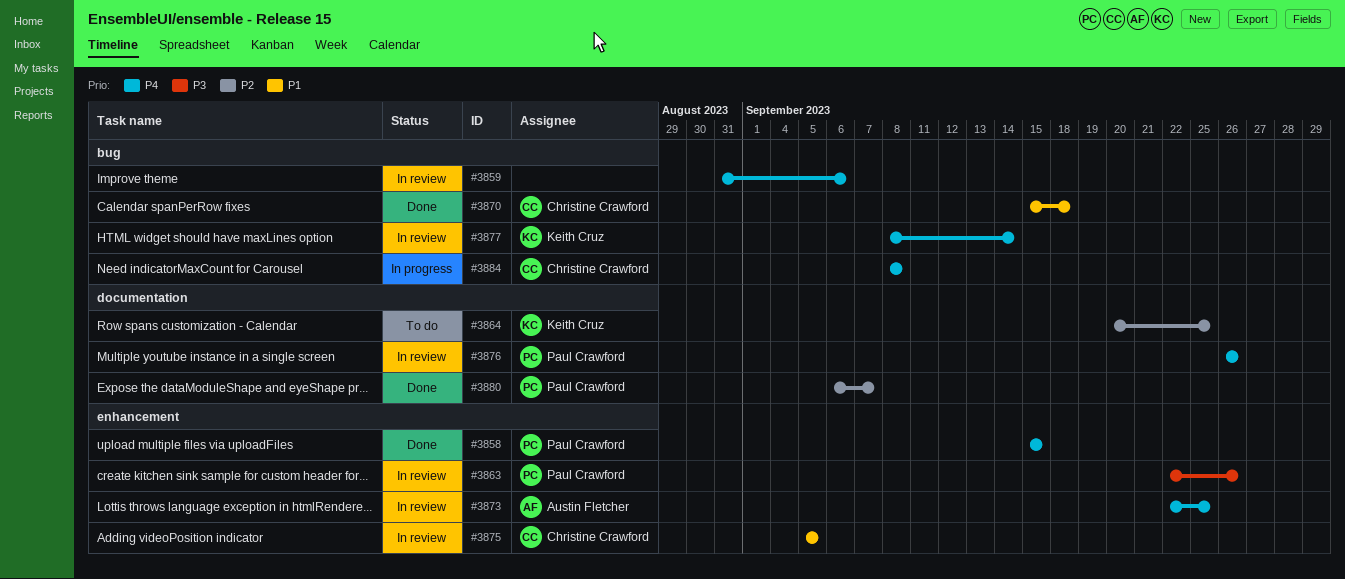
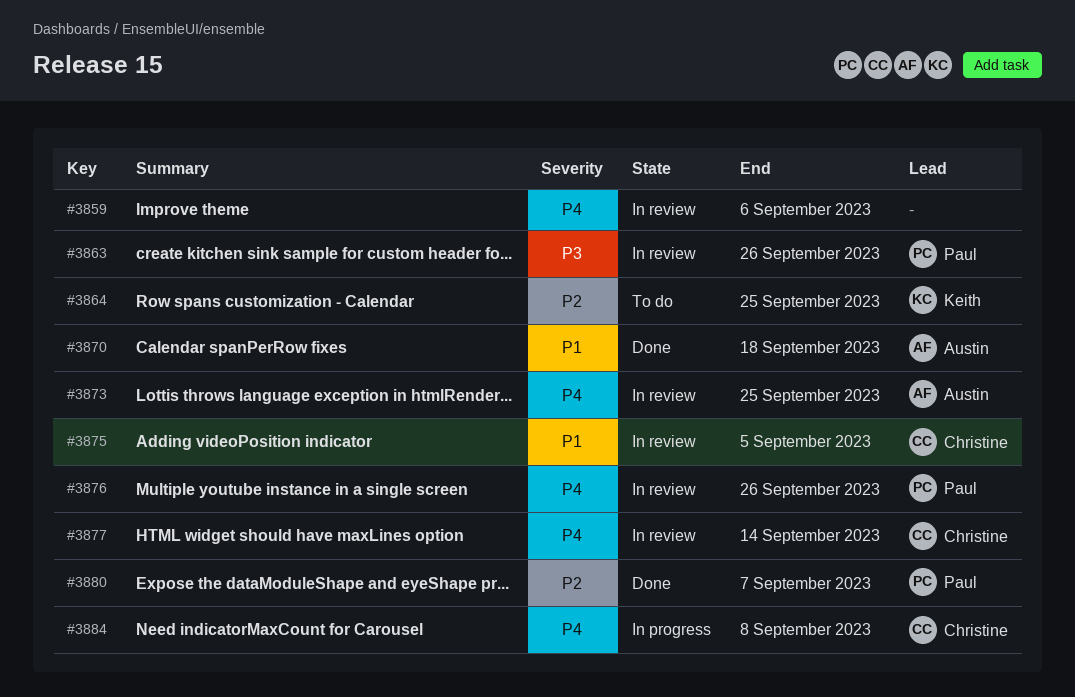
#3858: present -> none
#3870, owner: Christine Crawford -> Austin Fletcher
#3877, owner: Keith Cruz -> Christine Crawford

